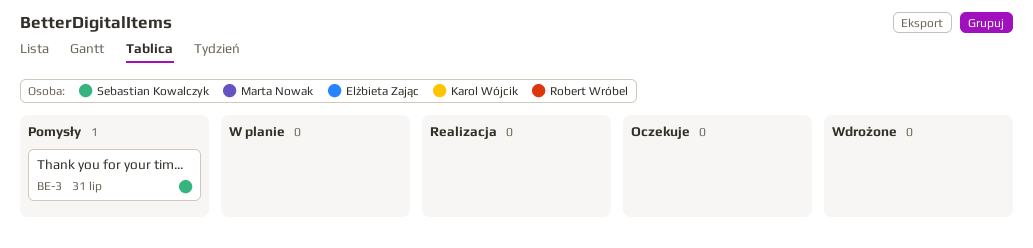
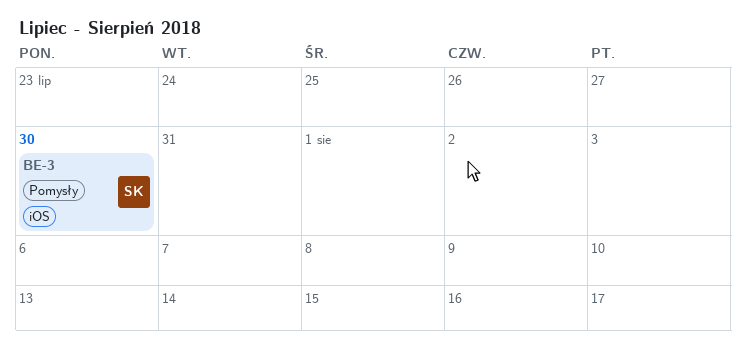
BE-3, due: Jul 31 -> Jul 30

